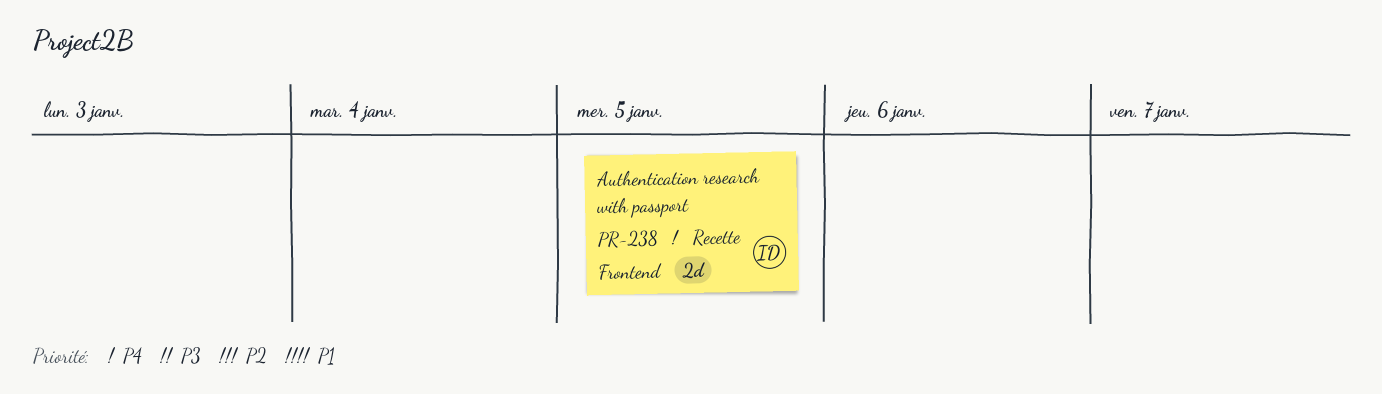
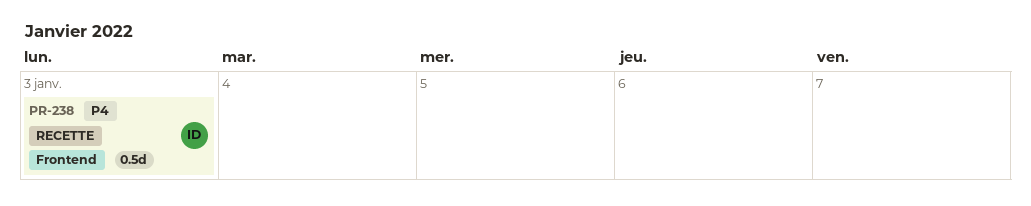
PR-238, estimate: 2d -> 0.5d
PR-238, due: Jan 5 -> Jan 3

